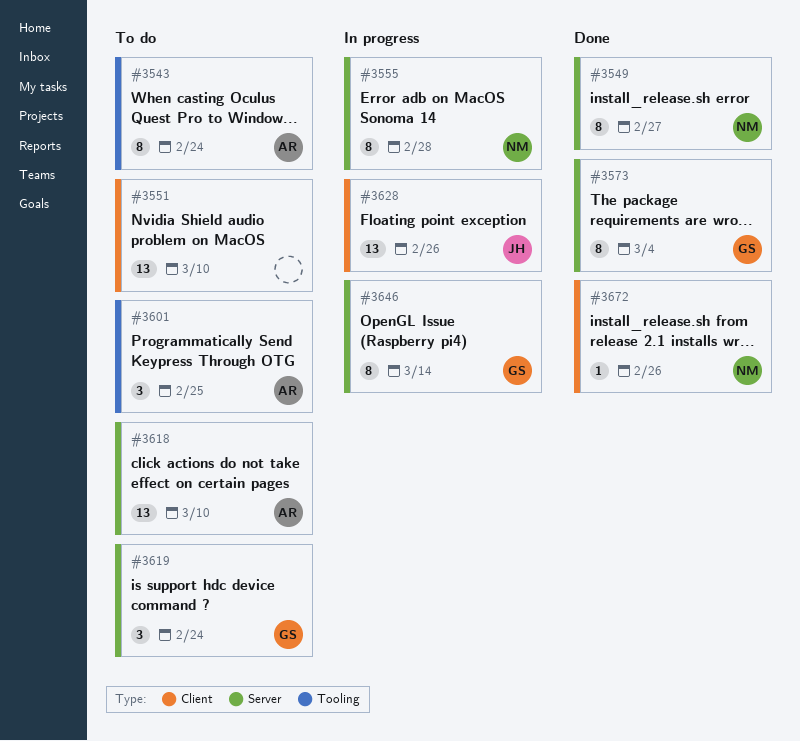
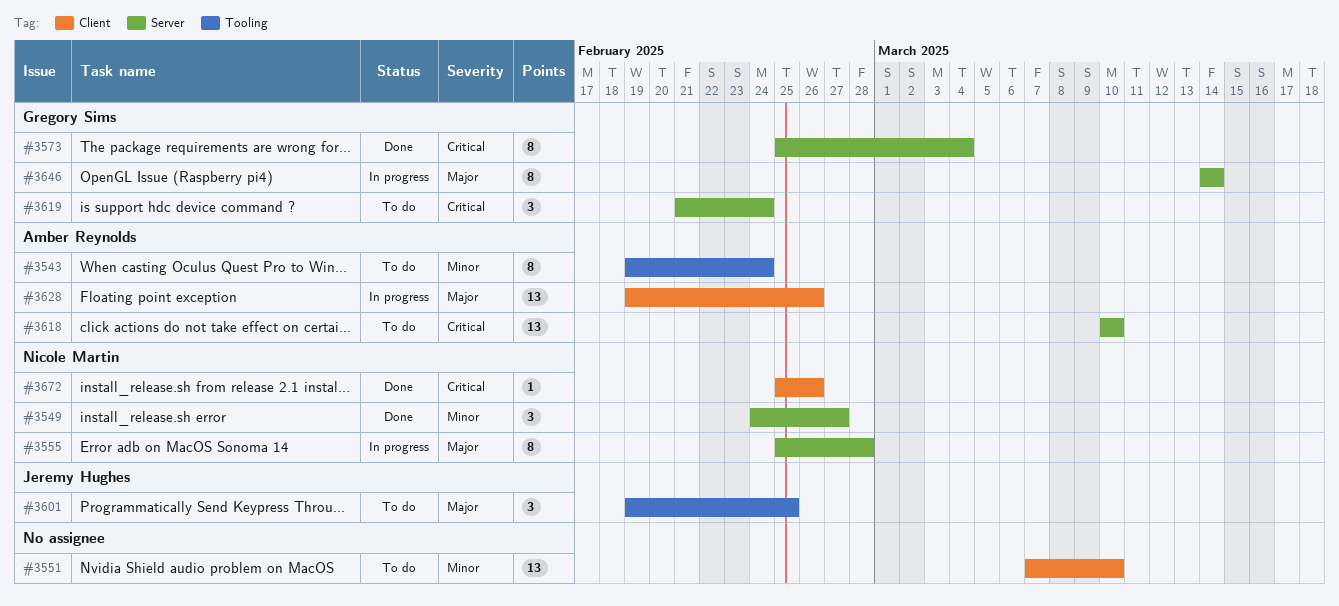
#3549, estimate: 8 -> 3
#3601, owner: Amber Reynolds -> Jeremy Hughes
#3628, owner: Jeremy Hughes -> Amber Reynolds

